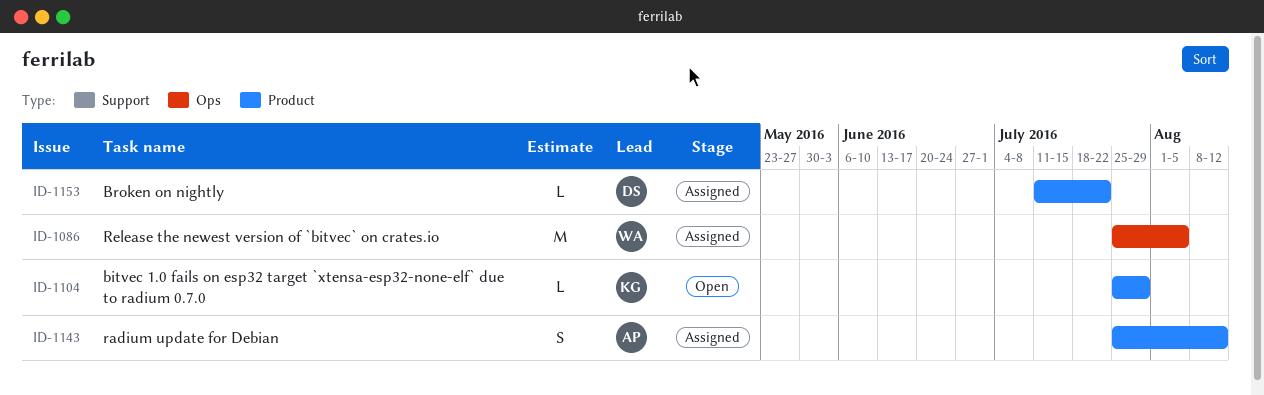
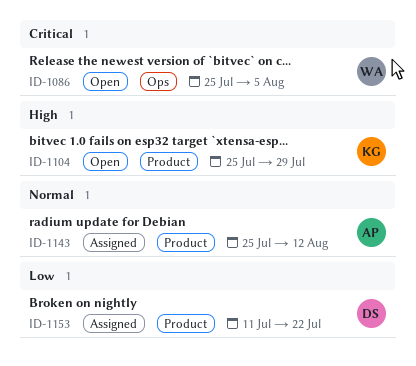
ID-1086, status: Assigned -> Open

